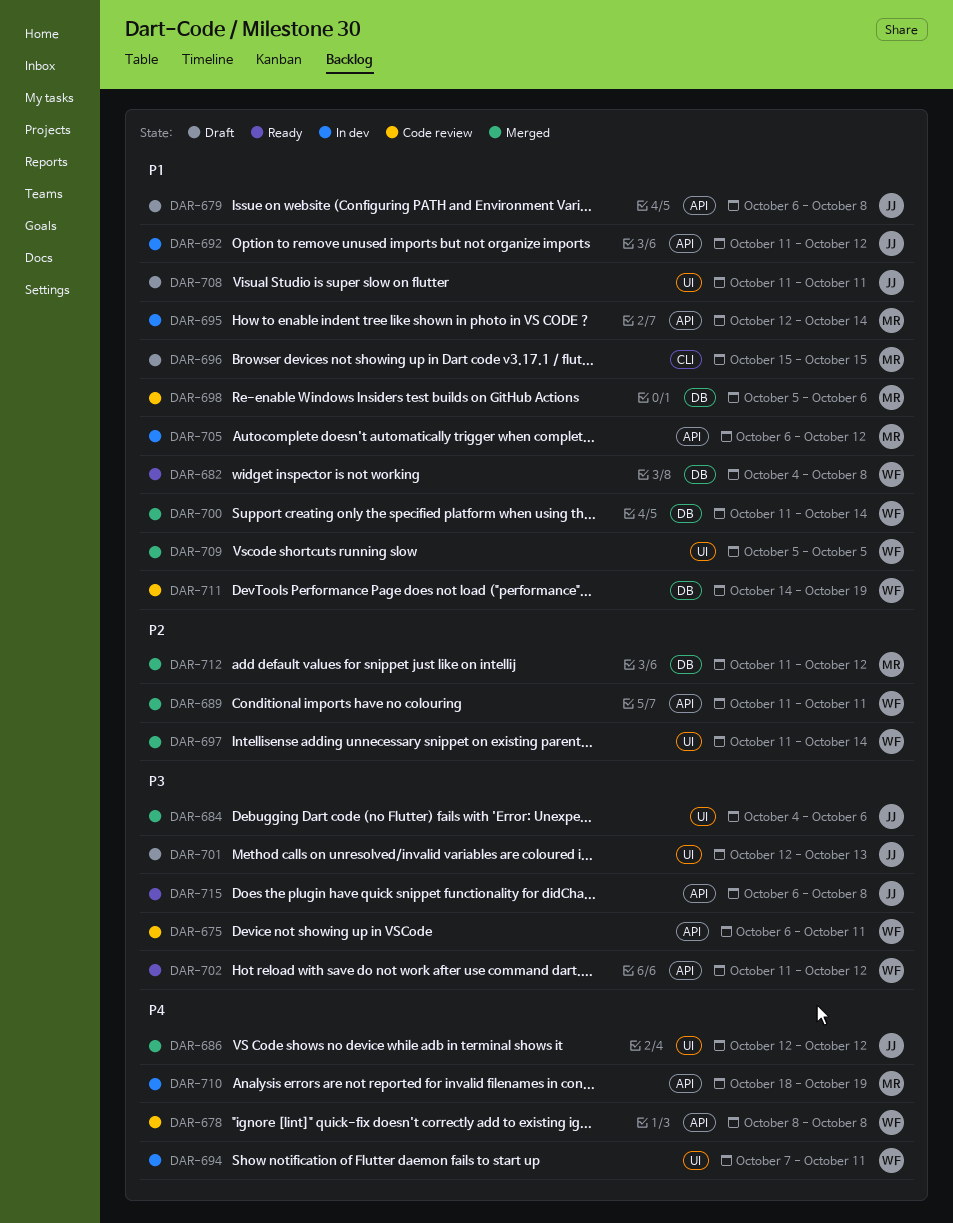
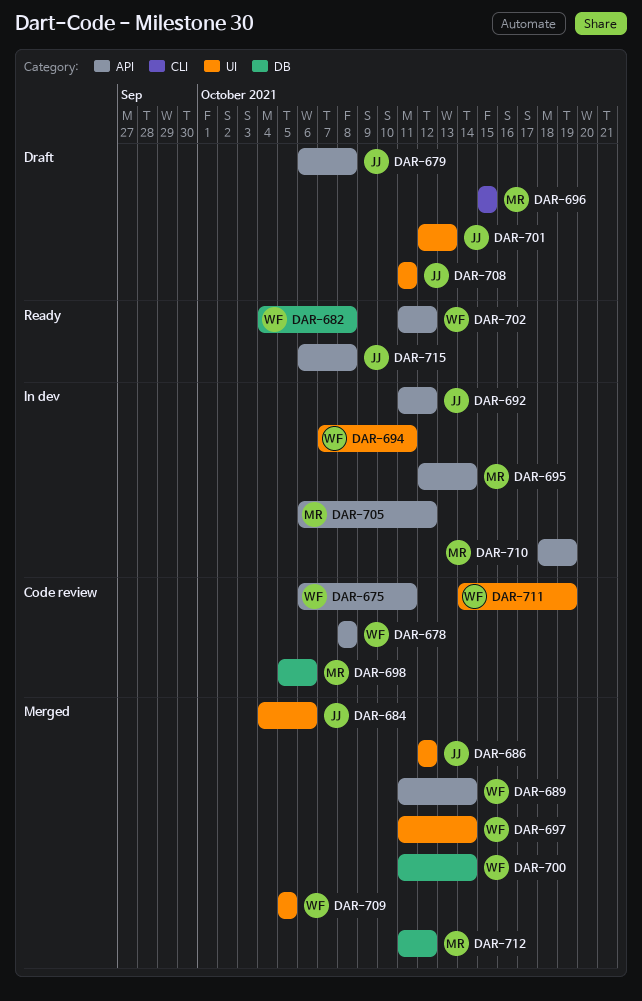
DAR-689, due: Oct 11 -> Oct 14
DAR-711, label: DB -> UI

